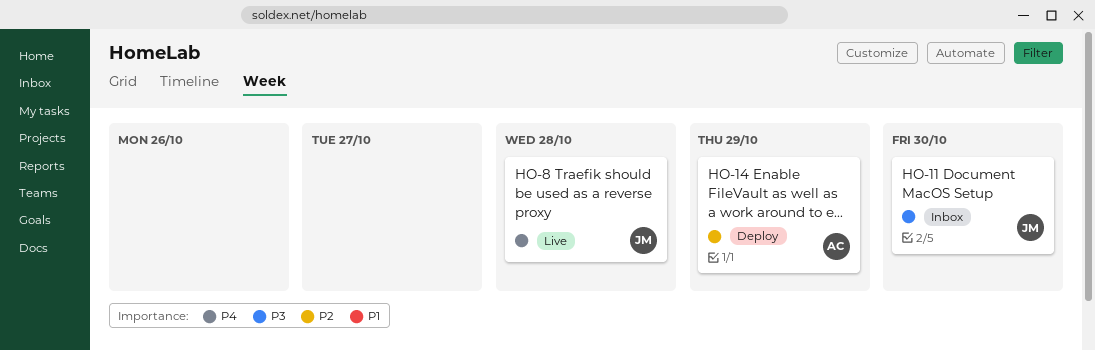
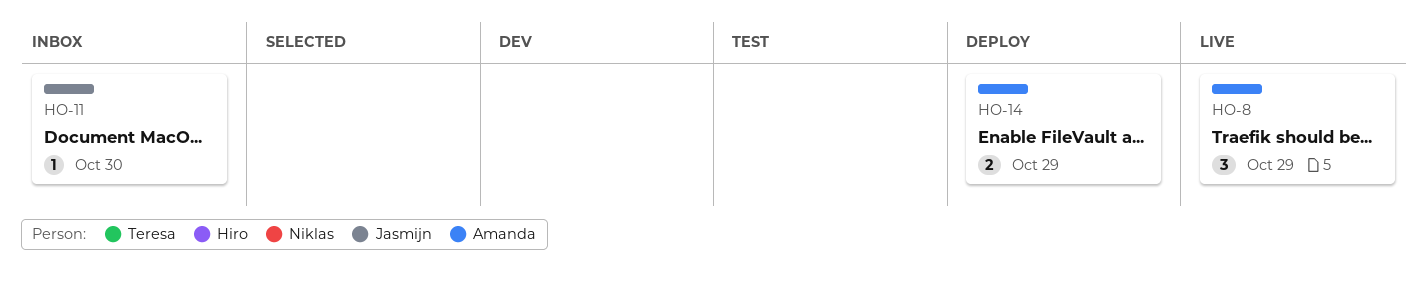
HO-8, owner: Jasmijn -> Amanda
HO-8, due: Oct 28 -> Oct 29

